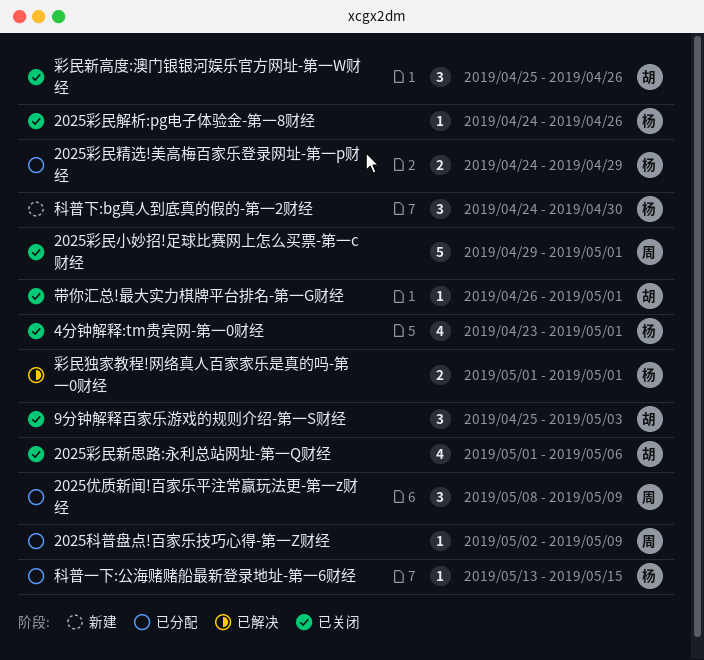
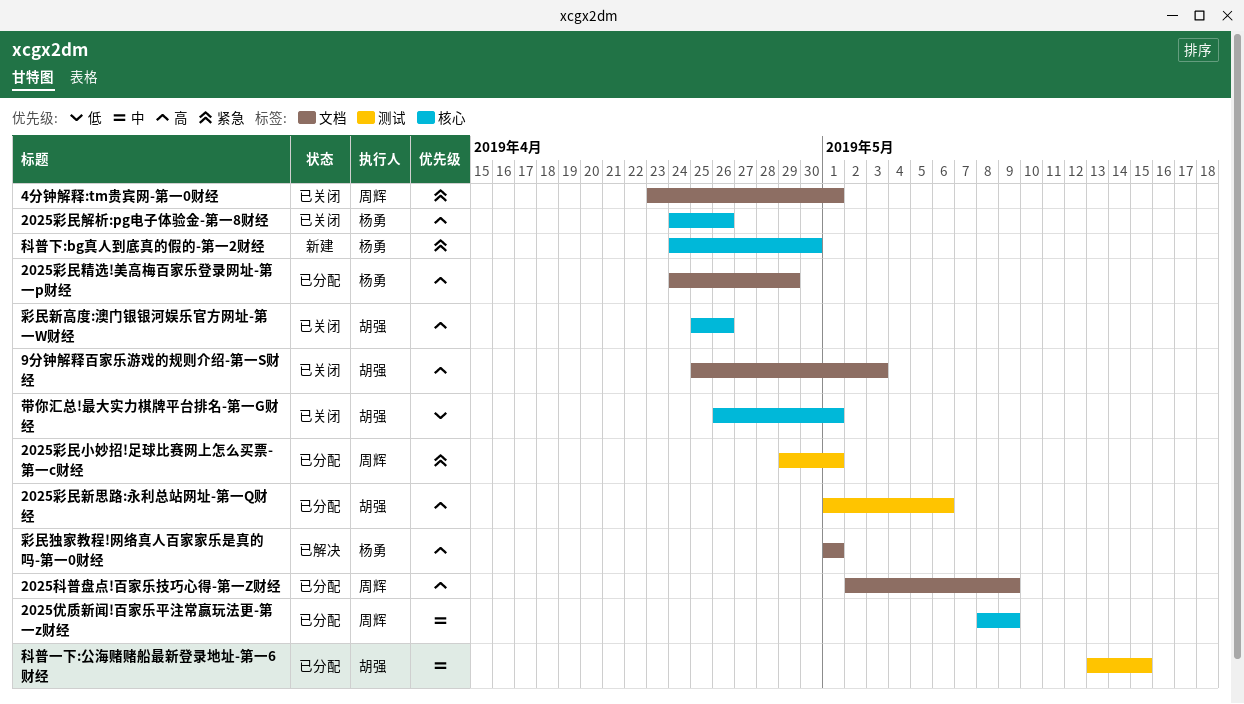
2025彩民小妙招!足球比赛网上怎么买票-第一c财经, status: 已关闭 -> 已分配
2025彩民新思路:永利总站网址-第一Q财经, status: 已关闭 -> 已分配
4分钟解释:tm贵宾网-第一0财经, owner: 杨勇 -> 周辉
科普一下:公海赌赌船最新登录地址-第一6财经, owner: 杨勇 -> 胡强

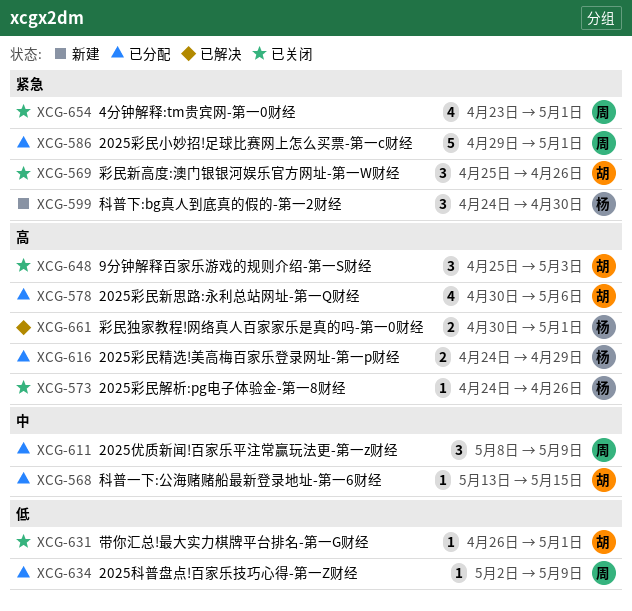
2025彩民新思路:永利总站网址-第一Q财经, start: May 1 -> Apr 30
2025科普盘点!百家乐技巧心得-第一Z财经, priority: 高 -> 低
彩民新高度:澳门银银河娱乐官方网址-第一W财经, priority: 高 -> 紧急
彩民独家教程!网络真人百家家乐是真的吗-第一0财经, start: May 1 -> Apr 30

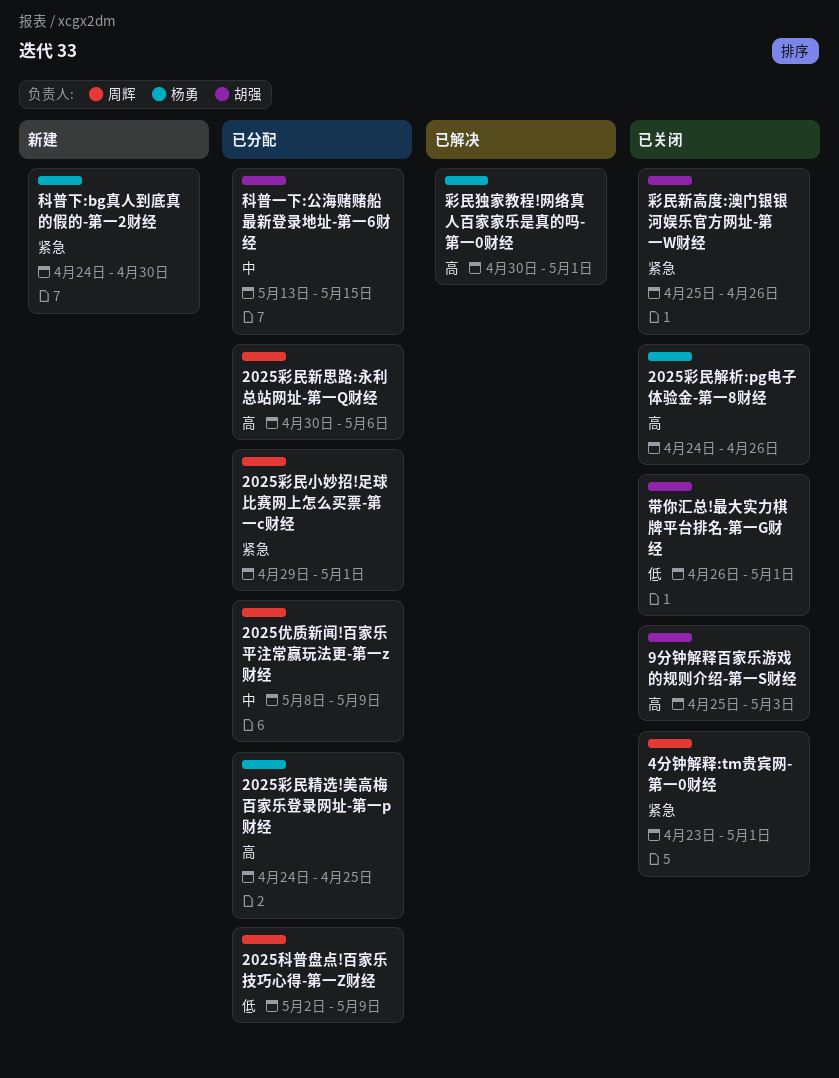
2025彩民新思路:永利总站网址-第一Q财经, owner: 胡强 -> 周辉
2025彩民精选!美高梅百家乐登录网址-第一p财经, due: Apr 29 -> Apr 25

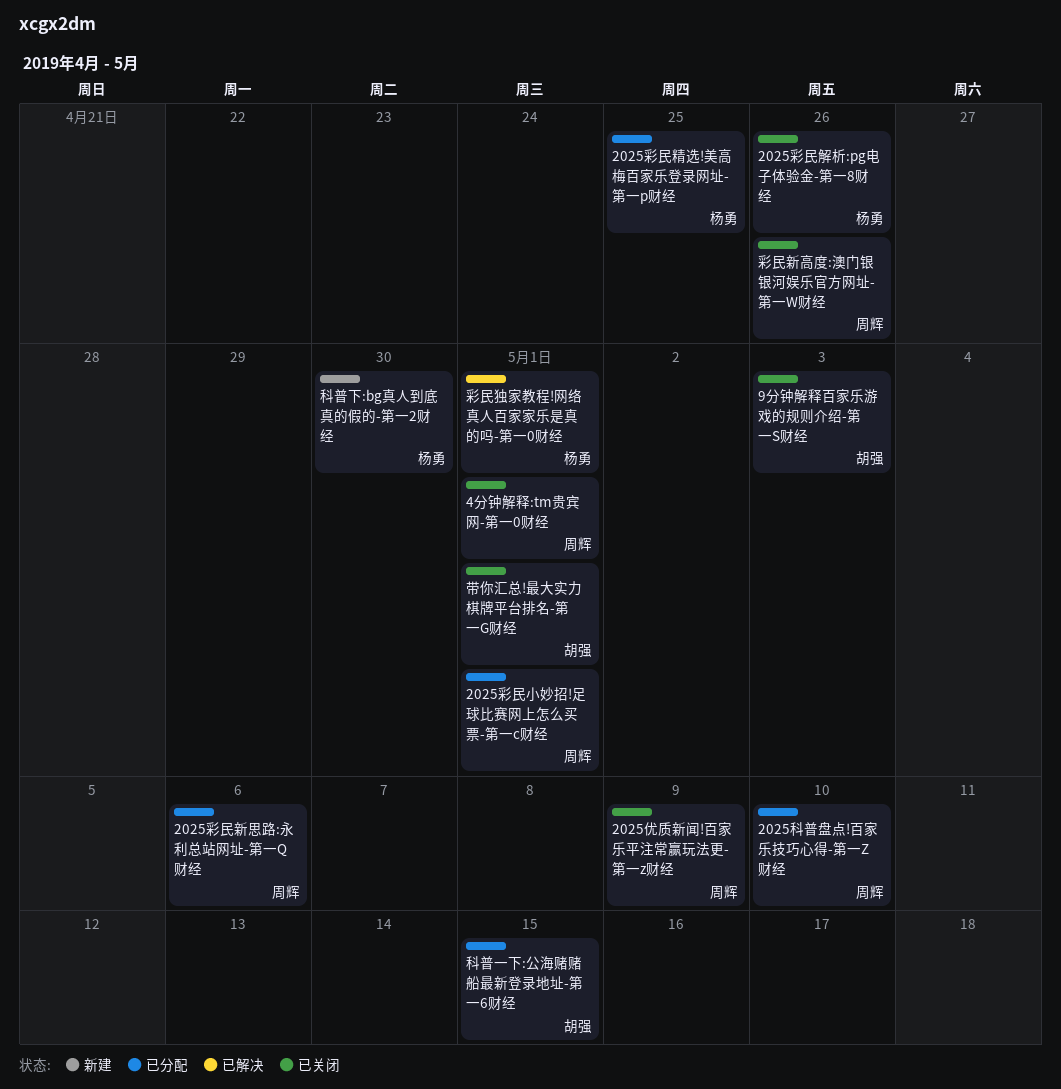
2025优质新闻!百家乐平注常赢玩法更-第一z财经, status: 已分配 -> 已关闭
2025科普盘点!百家乐技巧心得-第一Z财经, due: May 9 -> May 10
彩民新高度:澳门银银河娱乐官方网址-第一W财经, owner: 胡强 -> 周辉

